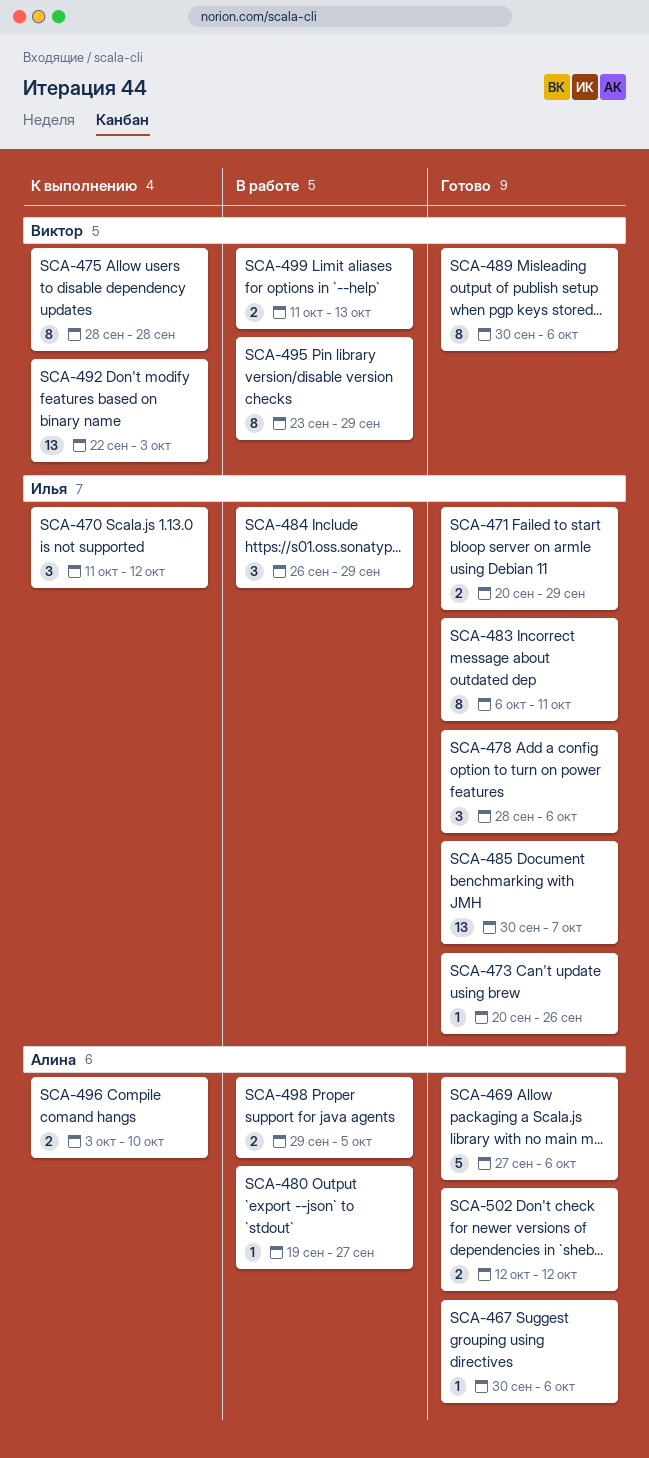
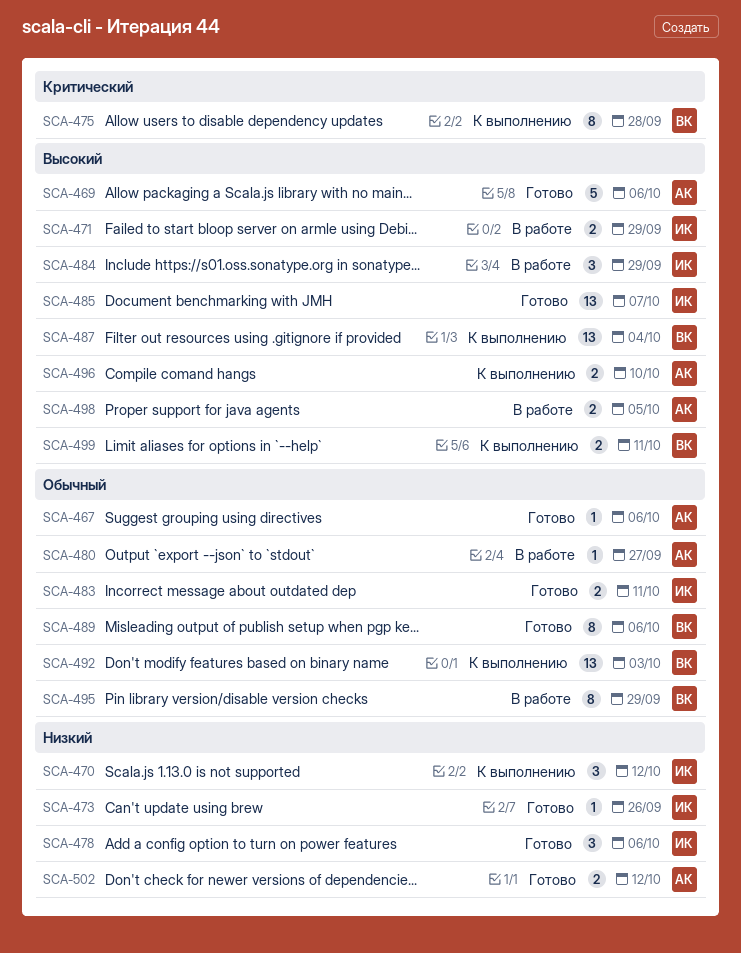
SCA-471, status: Готово -> В работе
SCA-483, estimate: 8 -> 2
SCA-487: none -> present
SCA-499, status: В работе -> К выполнению
SCA-499, due: Oct 13 -> Oct 11

